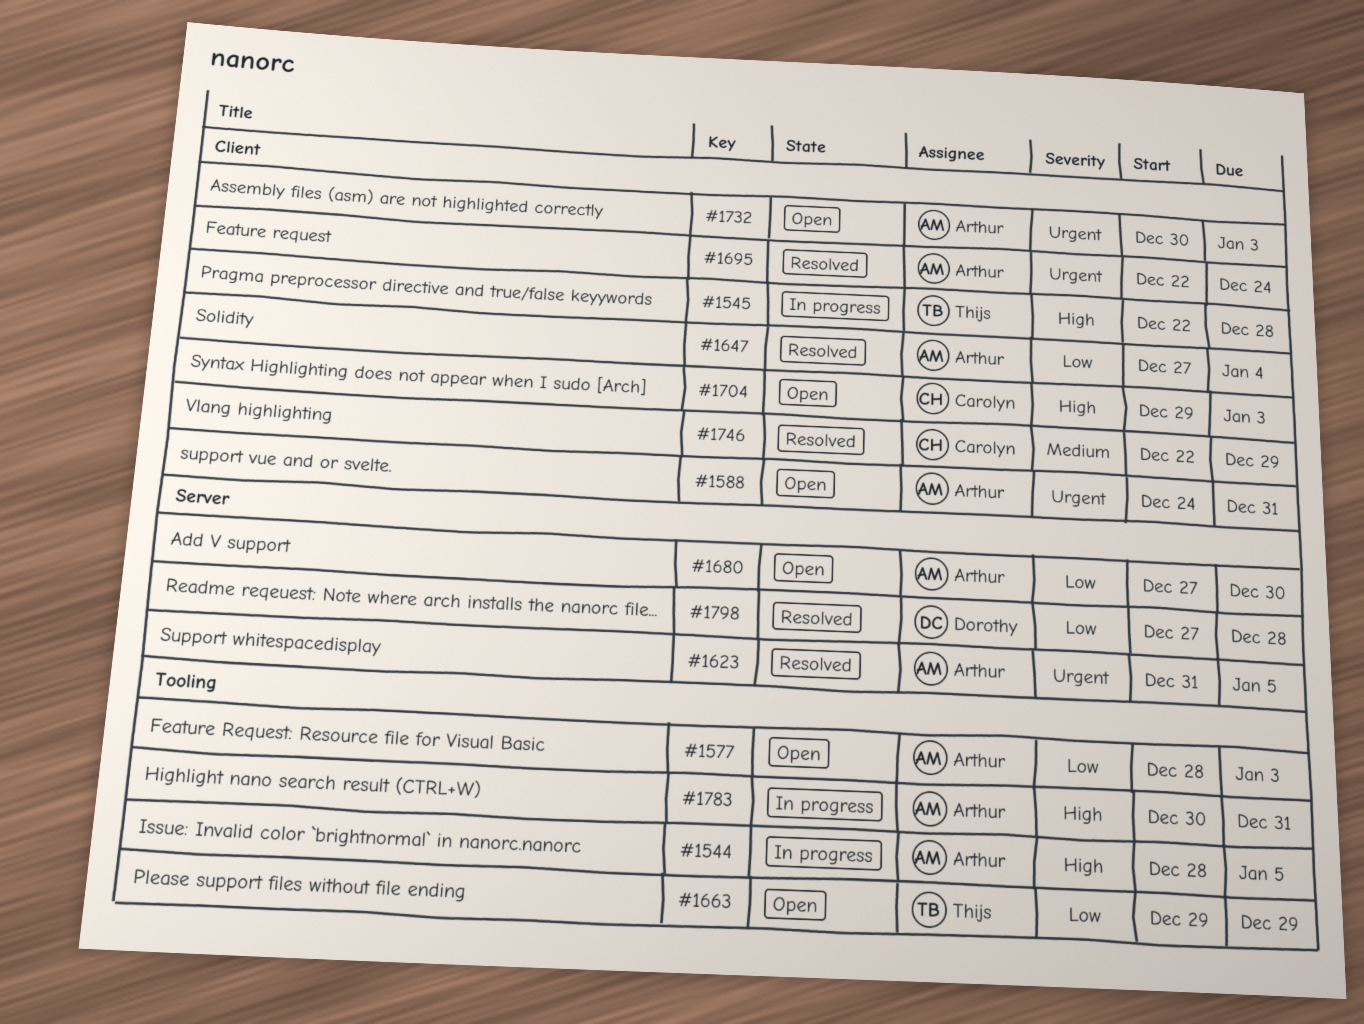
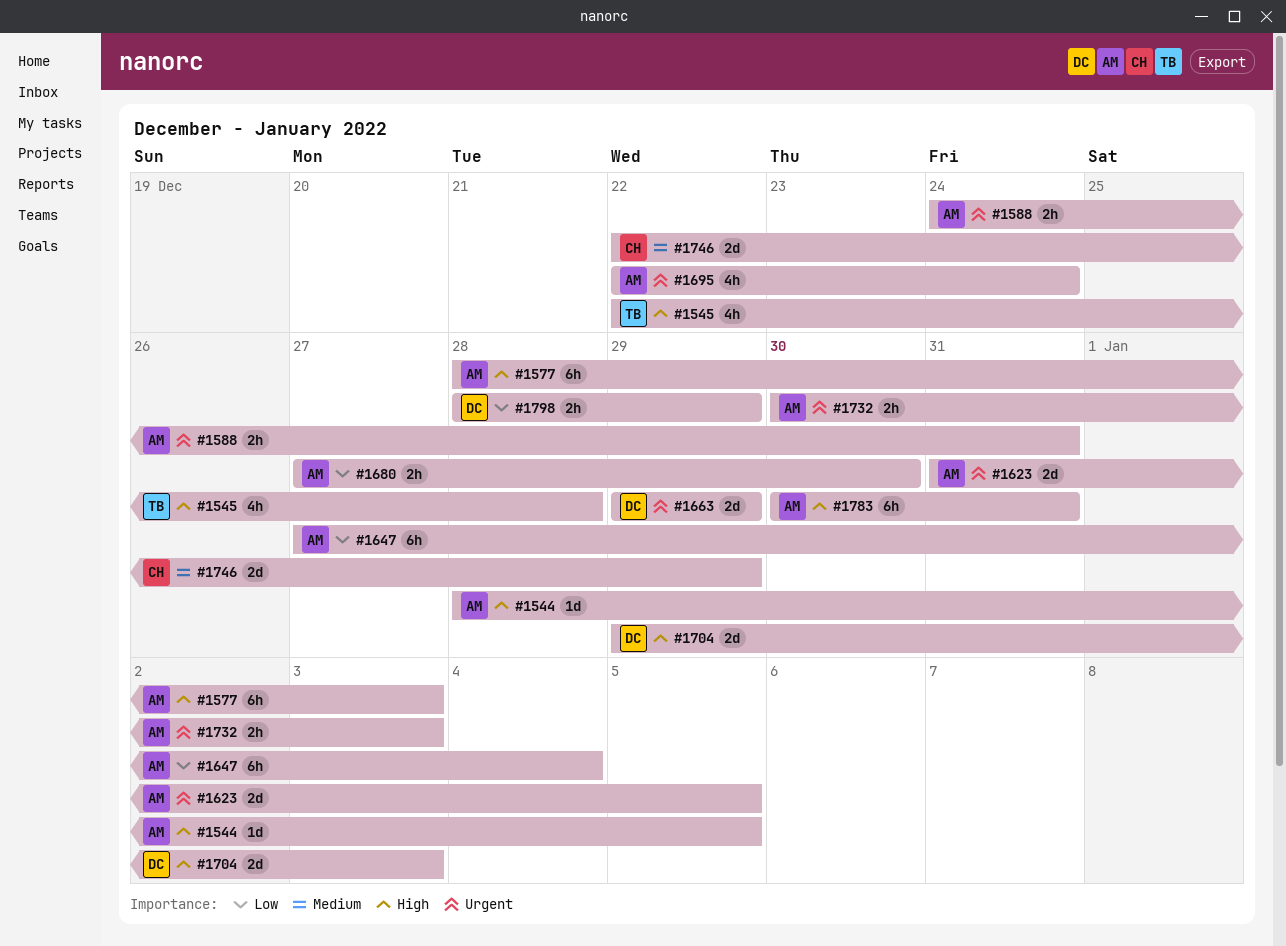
#1577, priority: Low -> High
#1663, owner: Thijs -> Dorothy
#1663, priority: Low -> Urgent
#1704, owner: Carolyn -> Dorothy
#1798, start: Dec 27 -> Dec 28
#1798, due: Dec 28 -> Dec 29

